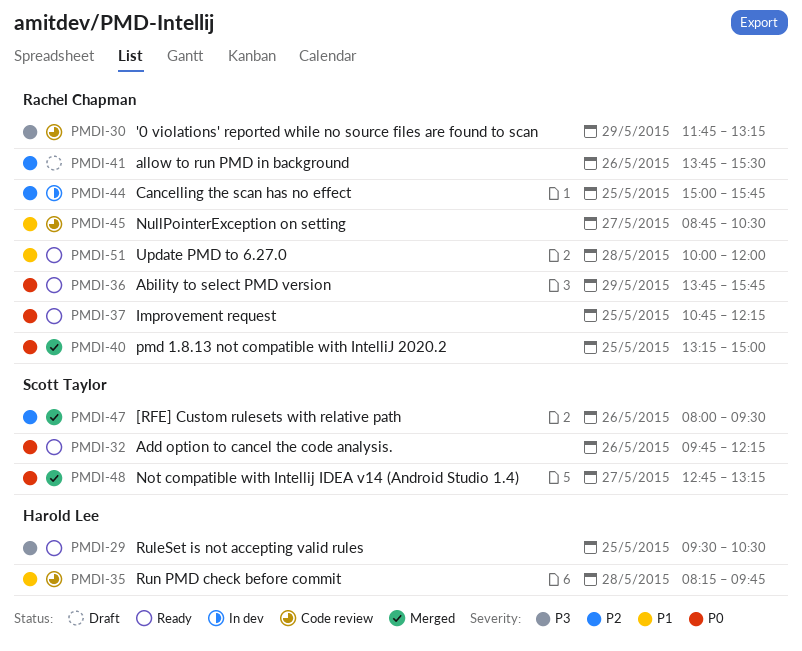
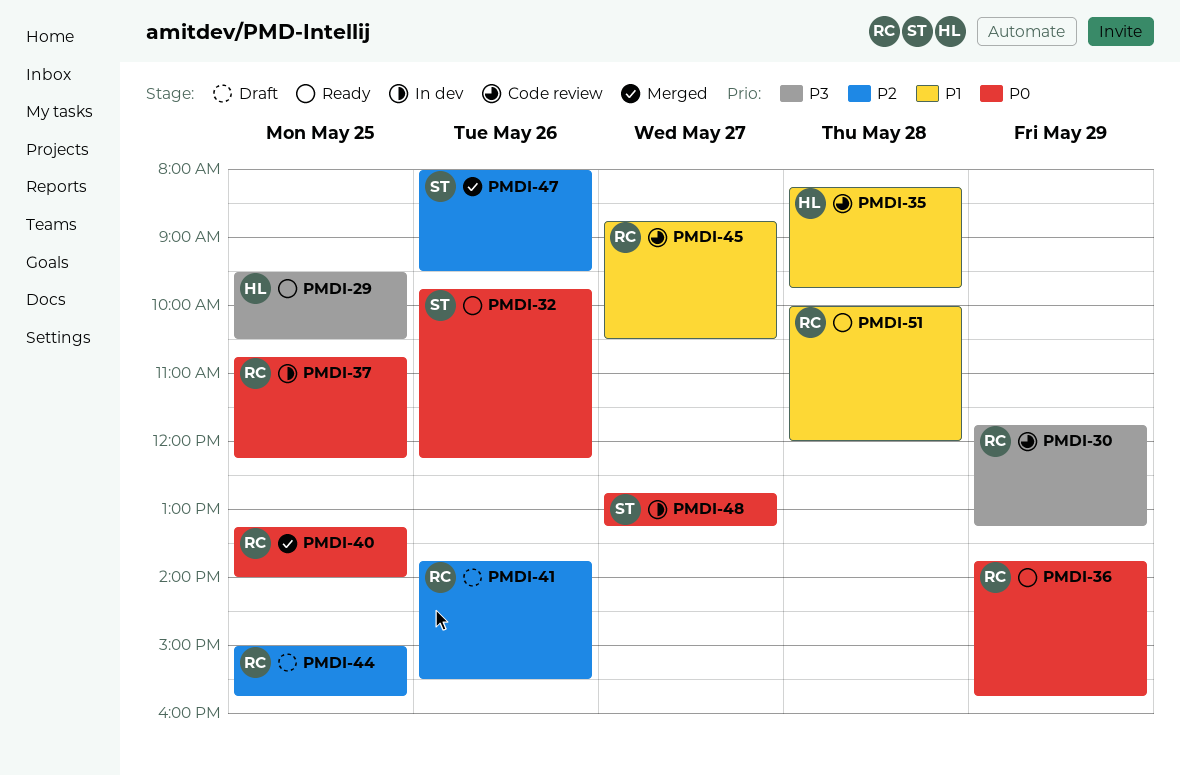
PMDI-37, status: Ready -> In dev
PMDI-40, ends: 15:00 -> 14:00
PMDI-44, status: In dev -> Draft
PMDI-48, status: Merged -> In dev

